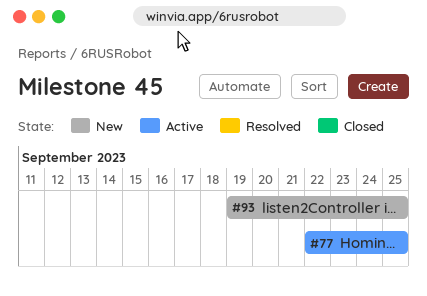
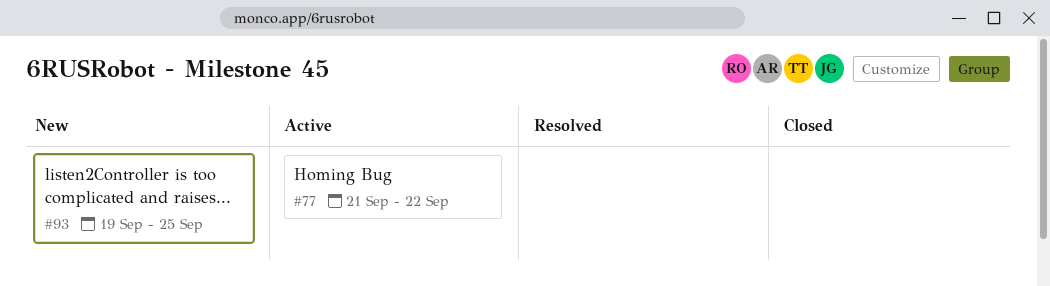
#77, start: Sep 22 -> Sep 21
#77, due: Sep 25 -> Sep 22

